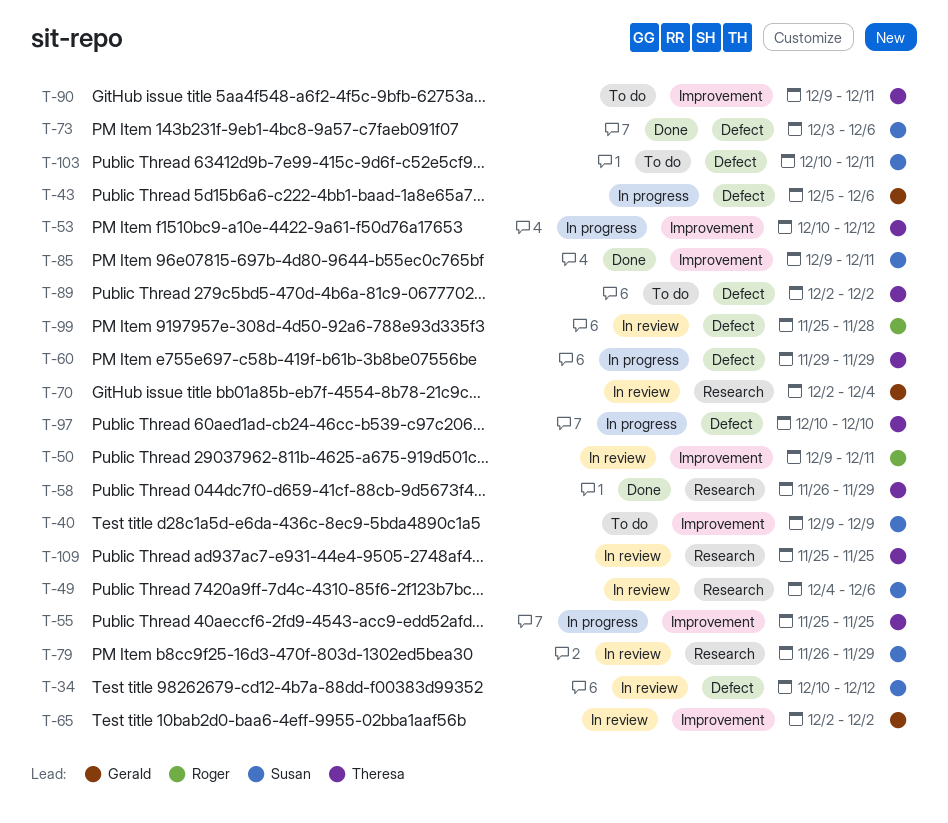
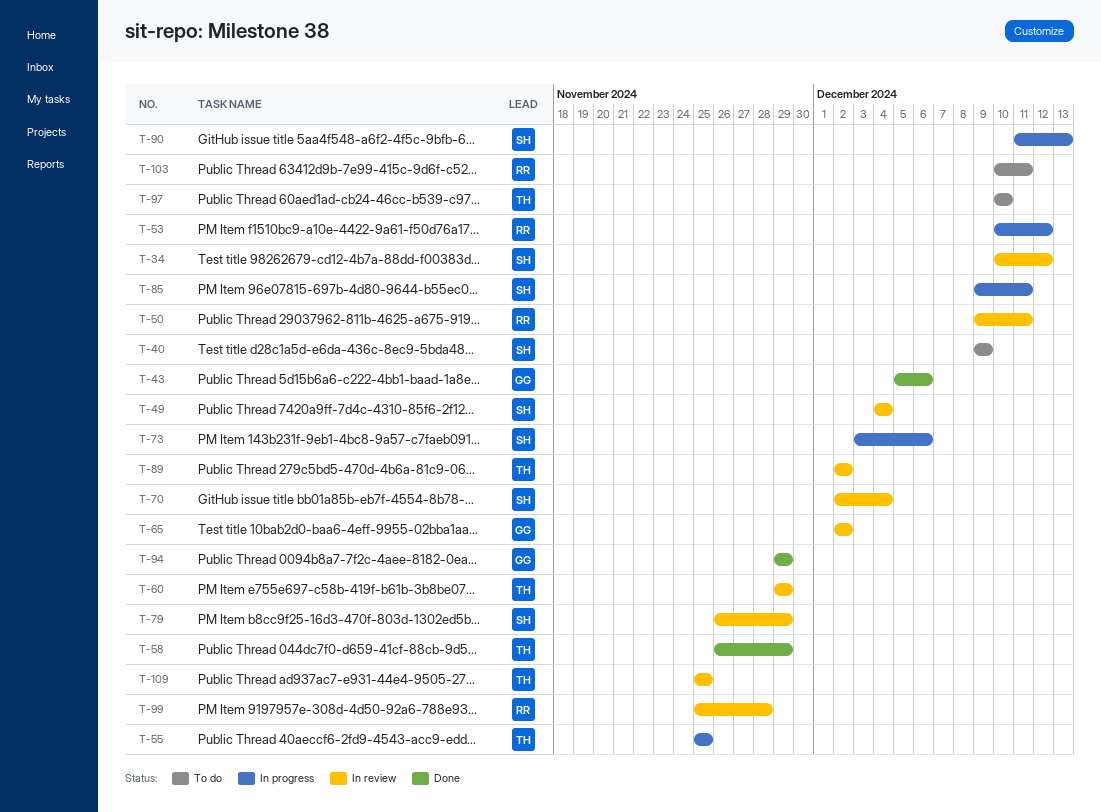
T-43, status: In progress -> Done
T-49, due: Dec 6 -> Dec 4
T-53, owner: Theresa -> Roger
T-60, status: In progress -> In review
T-70, owner: Gerald -> Susan
T-73, status: Done -> In progress
T-85, status: Done -> In progress
T-89, status: To do -> In review
T-90, status: To do -> In progress
T-90, owner: Theresa -> Susan
T-90, start: Dec 9 -> Dec 11
T-90, due: Dec 11 -> Dec 13
T-94: none -> present
T-97, status: In progress -> To do
T-103, owner: Susan -> Roger

